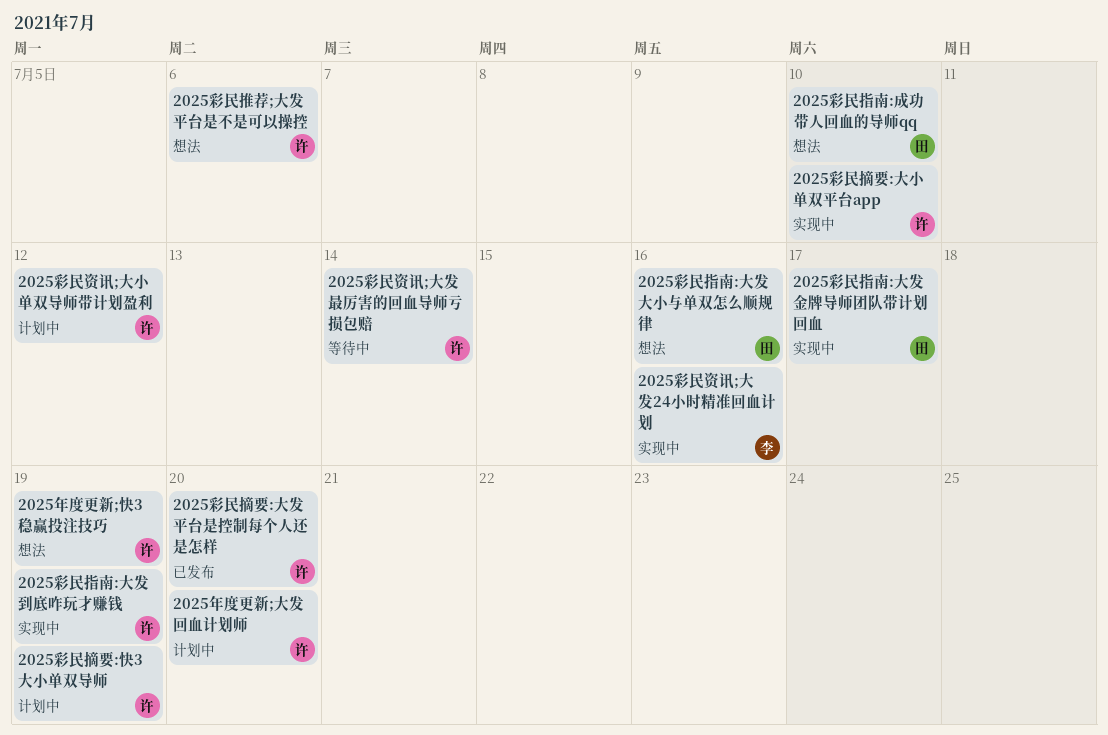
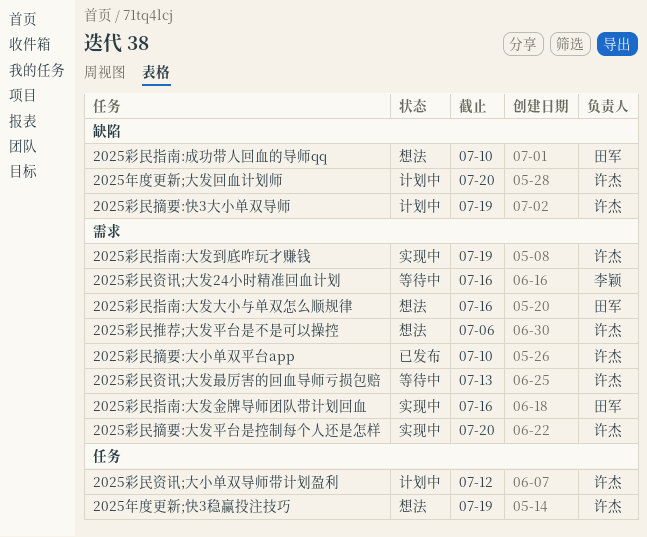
2025彩民指南:大发金牌导师团队带计划回血, due: Jul 17 -> Jul 16
2025彩民摘要:大发平台是控制每个人还是怎样, status: 已发布 -> 实现中
2025彩民摘要:大小单双平台app, status: 实现中 -> 已发布
2025彩民资讯;大发24小时精准回血计划, status: 实现中 -> 等待中
2025彩民资讯;大发最厉害的回血导师亏损包赔, due: Jul 14 -> Jul 13

